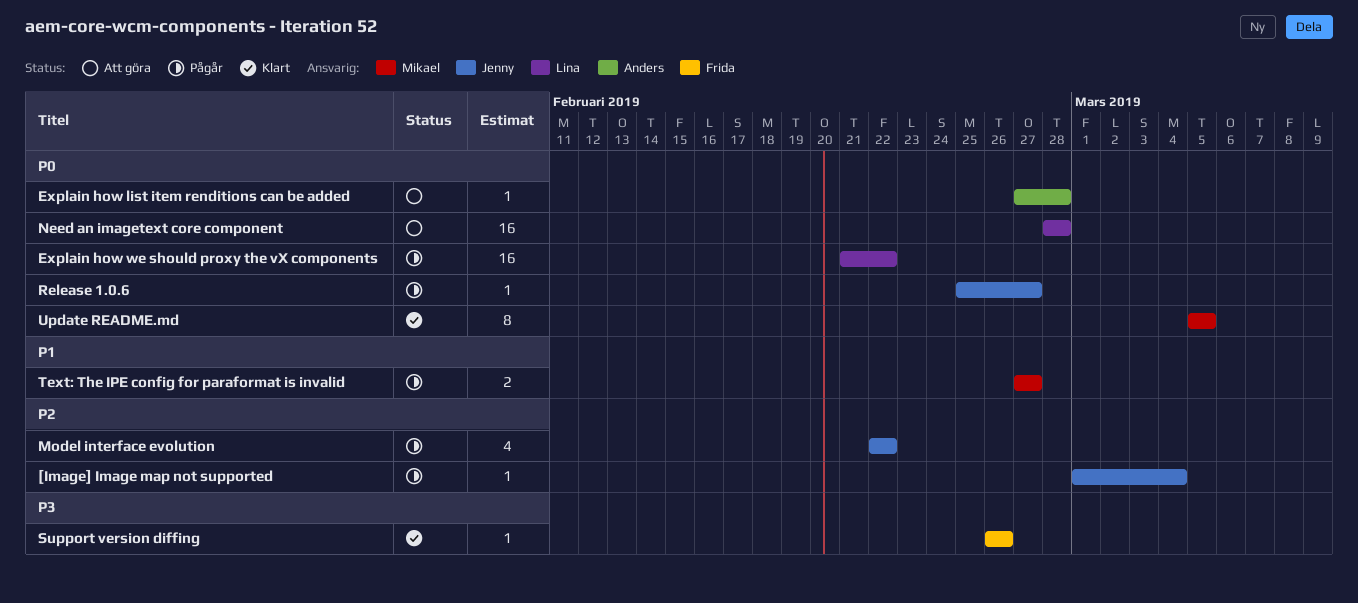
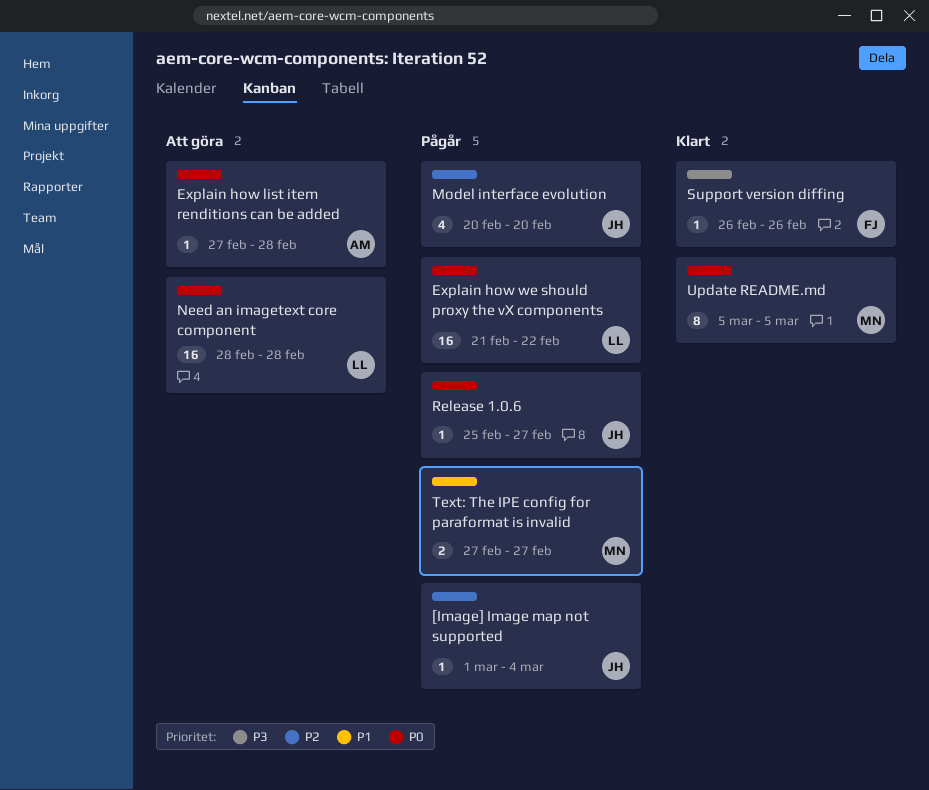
Model interface evolution, start: Feb 22 -> Feb 20
Model interface evolution, due: Feb 22 -> Feb 20

